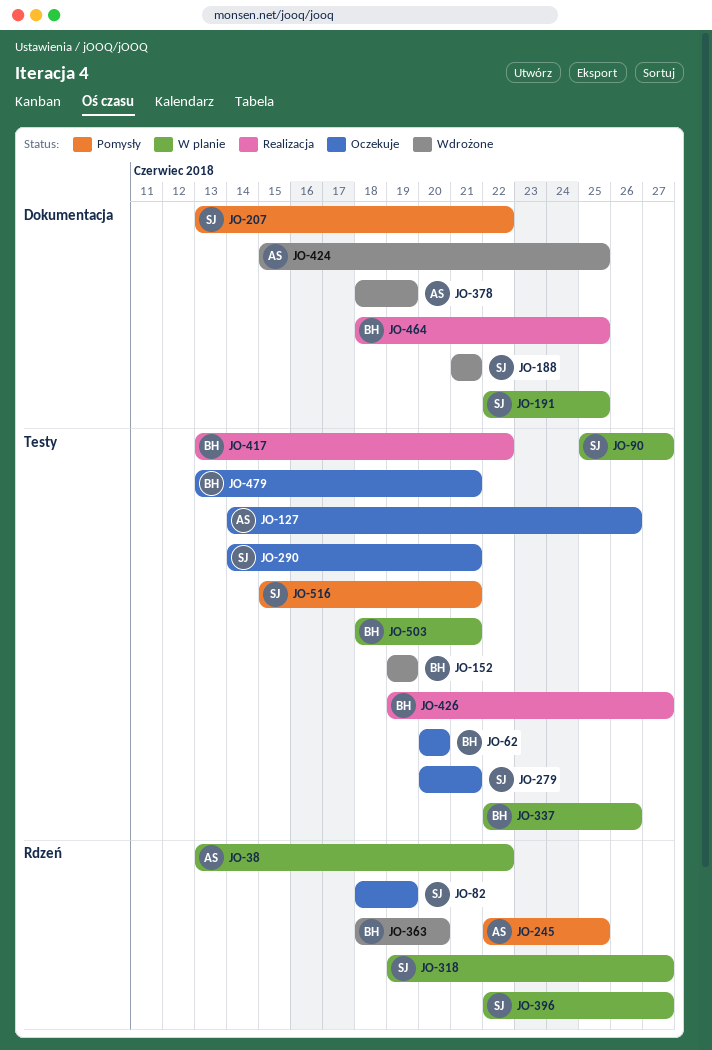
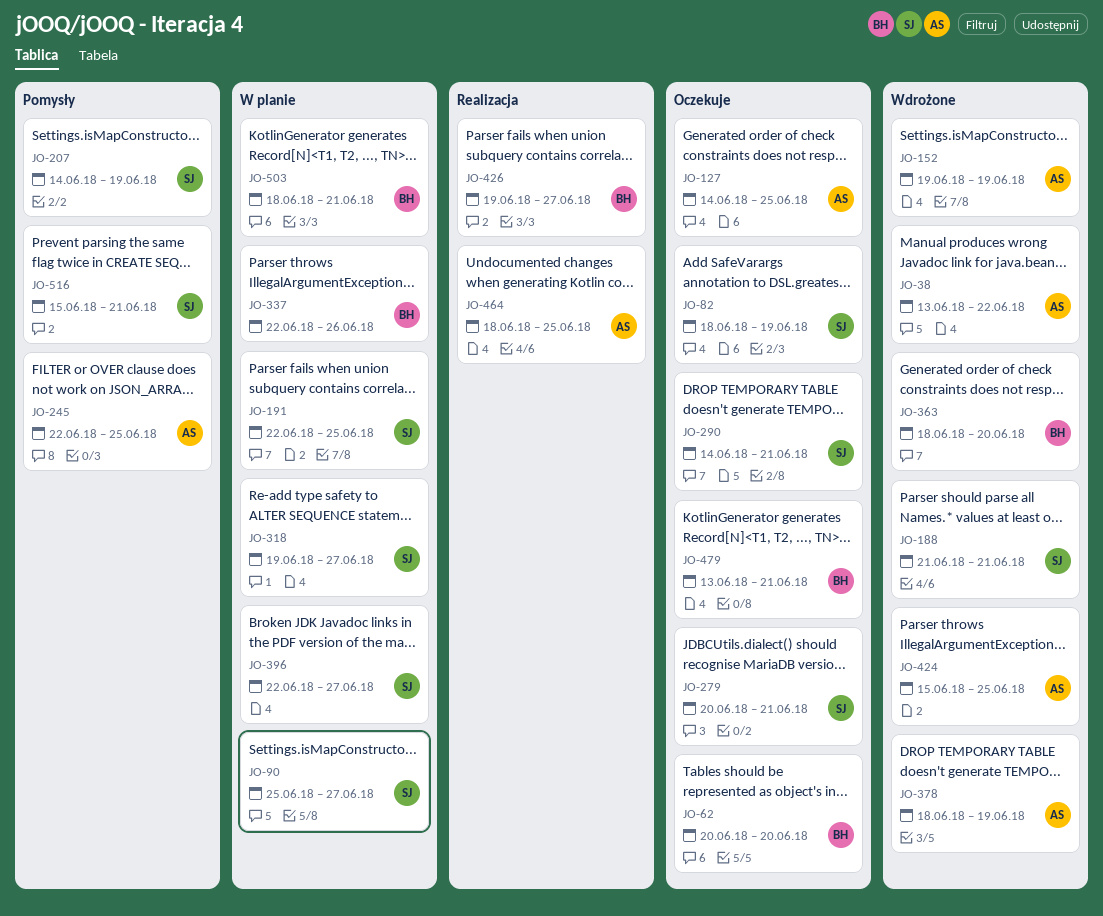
JO-38, status: W planie -> Wdrożone
JO-127, due: Jun 26 -> Jun 25
JO-152, owner: BH -> AS
JO-207, start: Jun 13 -> Jun 14
JO-207, due: Jun 22 -> Jun 19
JO-417: present -> none
JO-464, owner: BH -> AS

